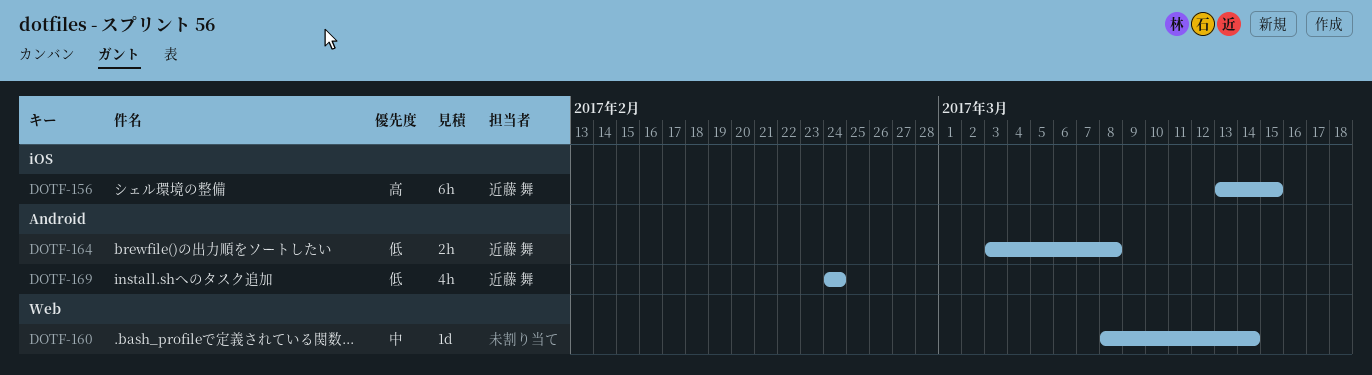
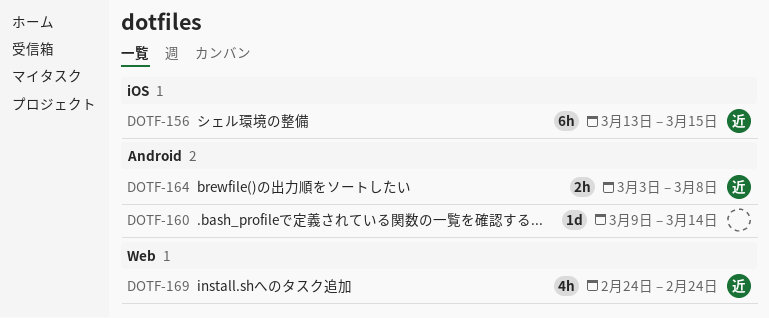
DOTF-160, label: Web -> Android
DOTF-160, start: Mar 8 -> Mar 9
DOTF-169, label: Android -> Web

